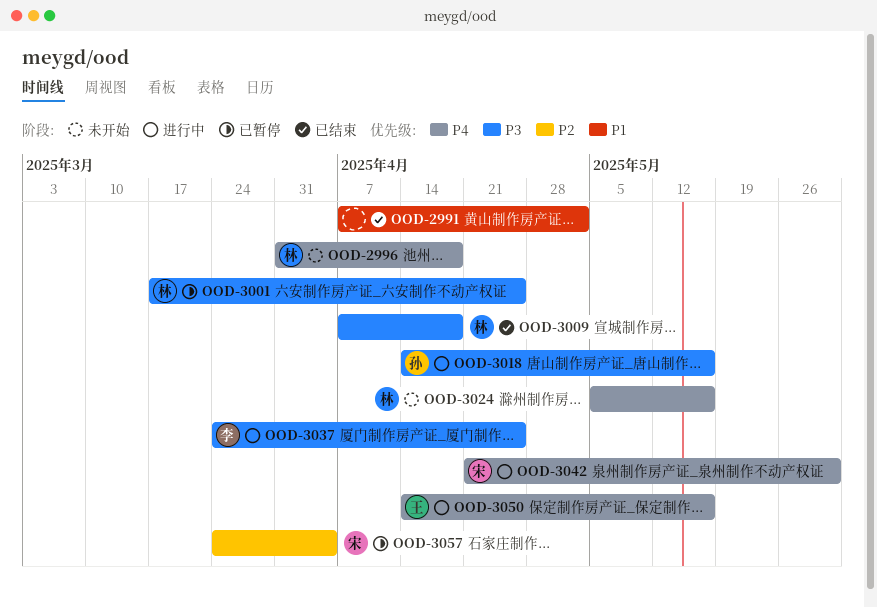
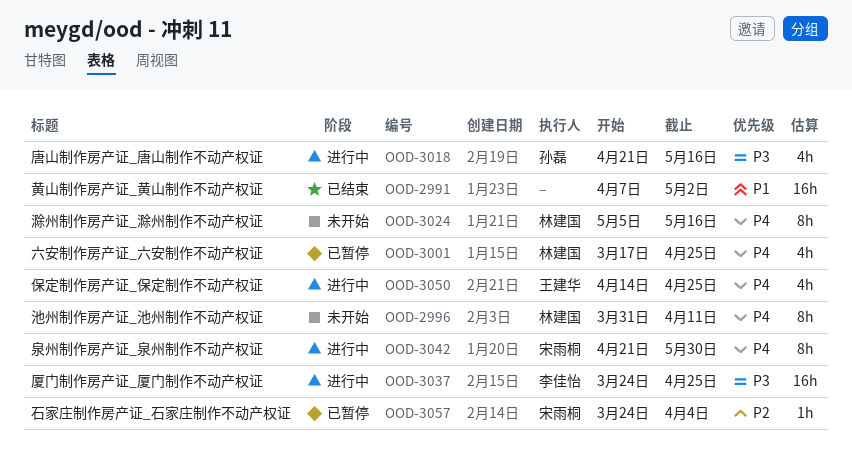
OOD-2996, due: Apr 18 -> Apr 11
OOD-3001, priority: P3 -> P4
OOD-3009: present -> none
OOD-3018, start: Apr 14 -> Apr 21
OOD-3050, due: May 16 -> Apr 25

